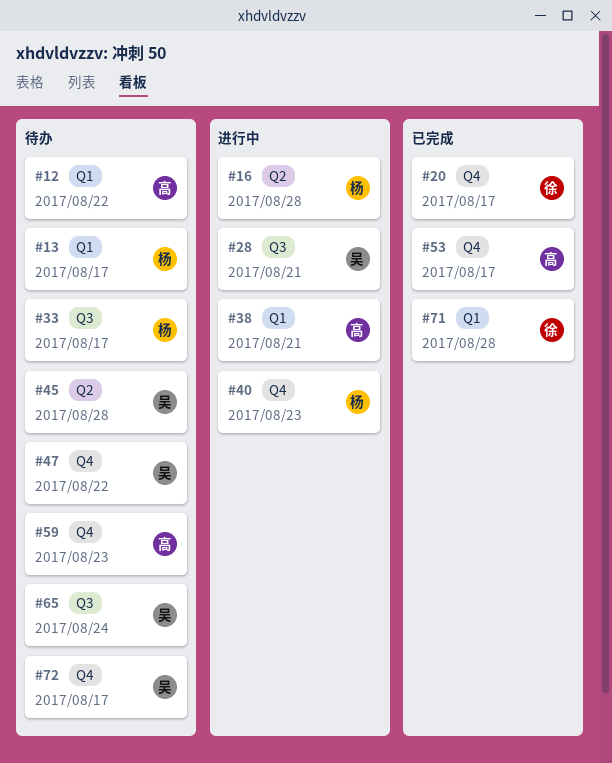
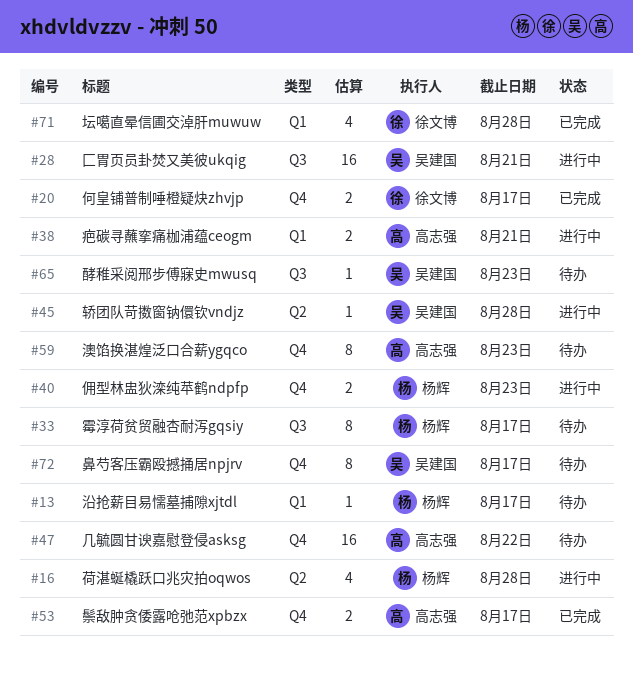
#12: present -> none
#45, status: 待办 -> 进行中
#47, owner: 吴建国 -> 高志强
#65, due: Aug 24 -> Aug 23

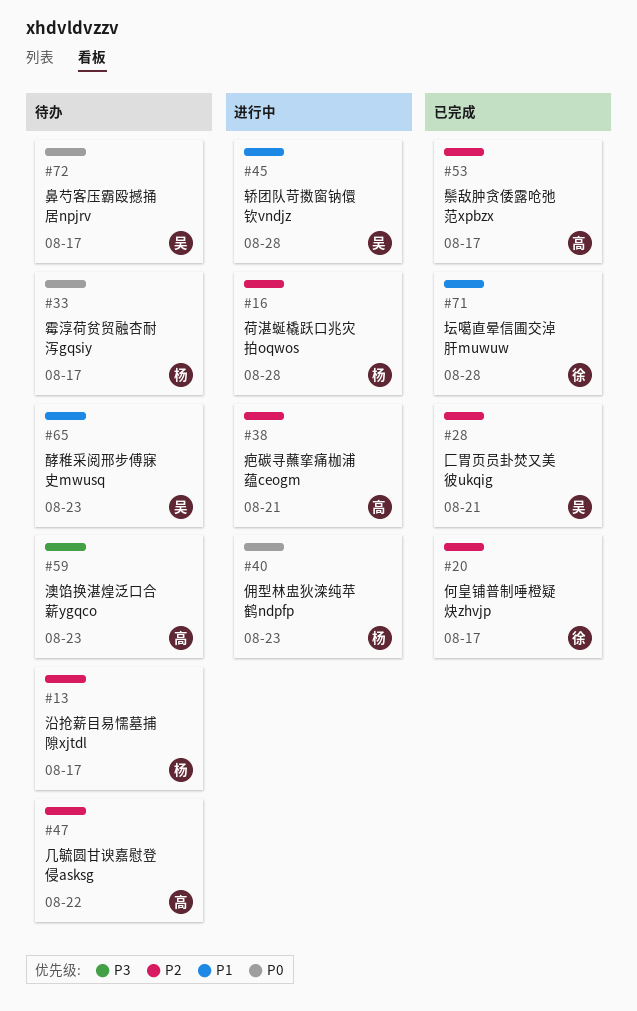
#28, status: 进行中 -> 已完成

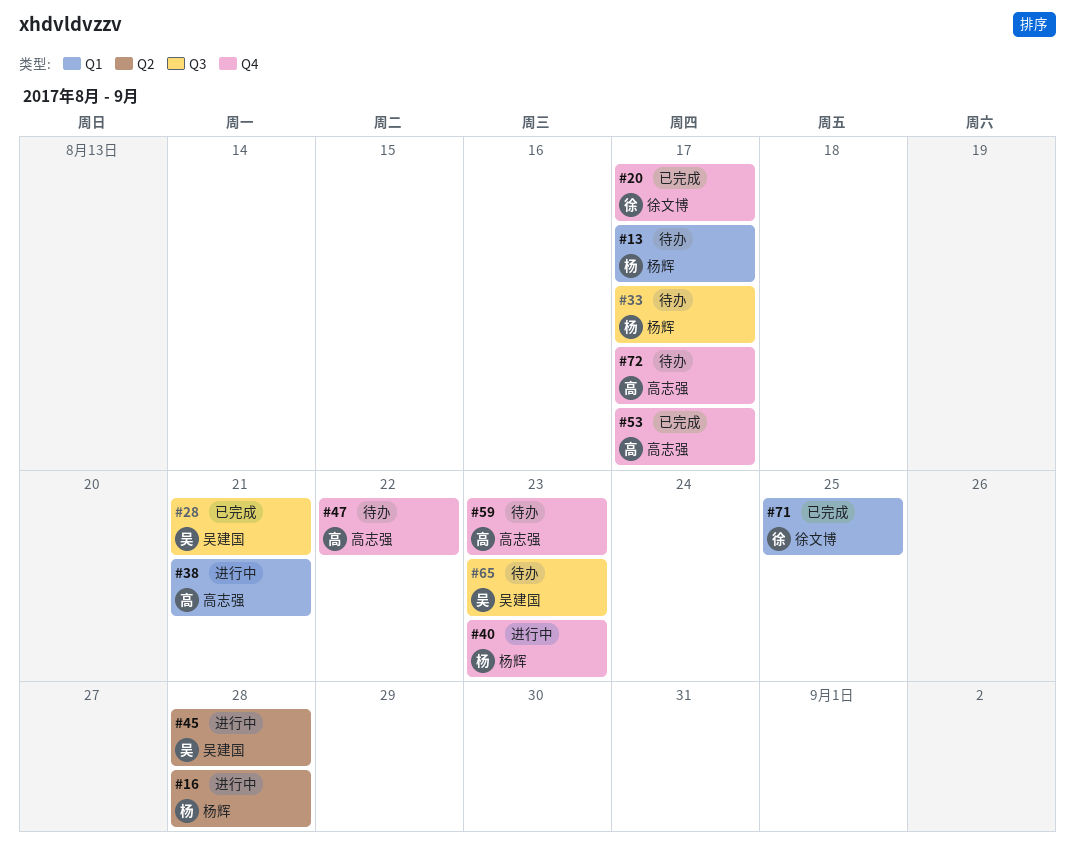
#71, due: Aug 28 -> Aug 25
#72, owner: 吴建国 -> 高志强

